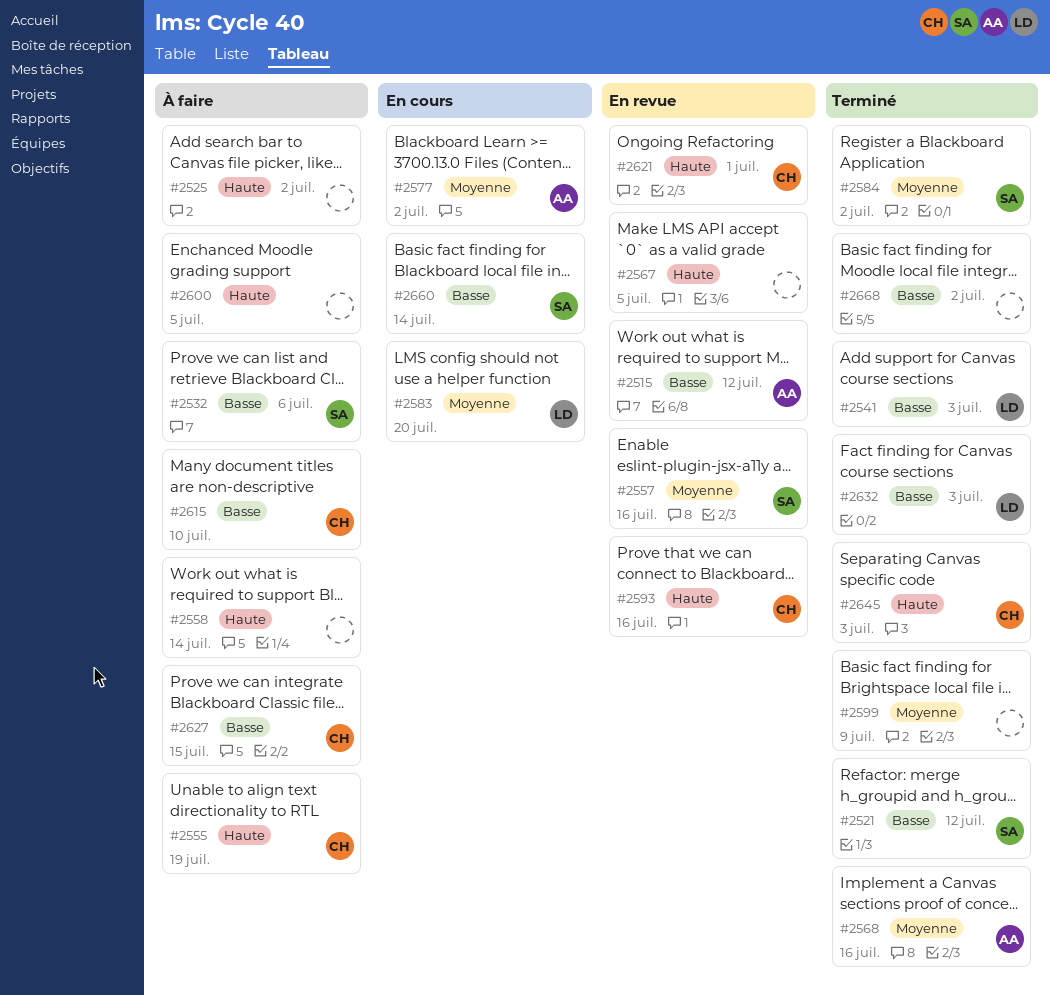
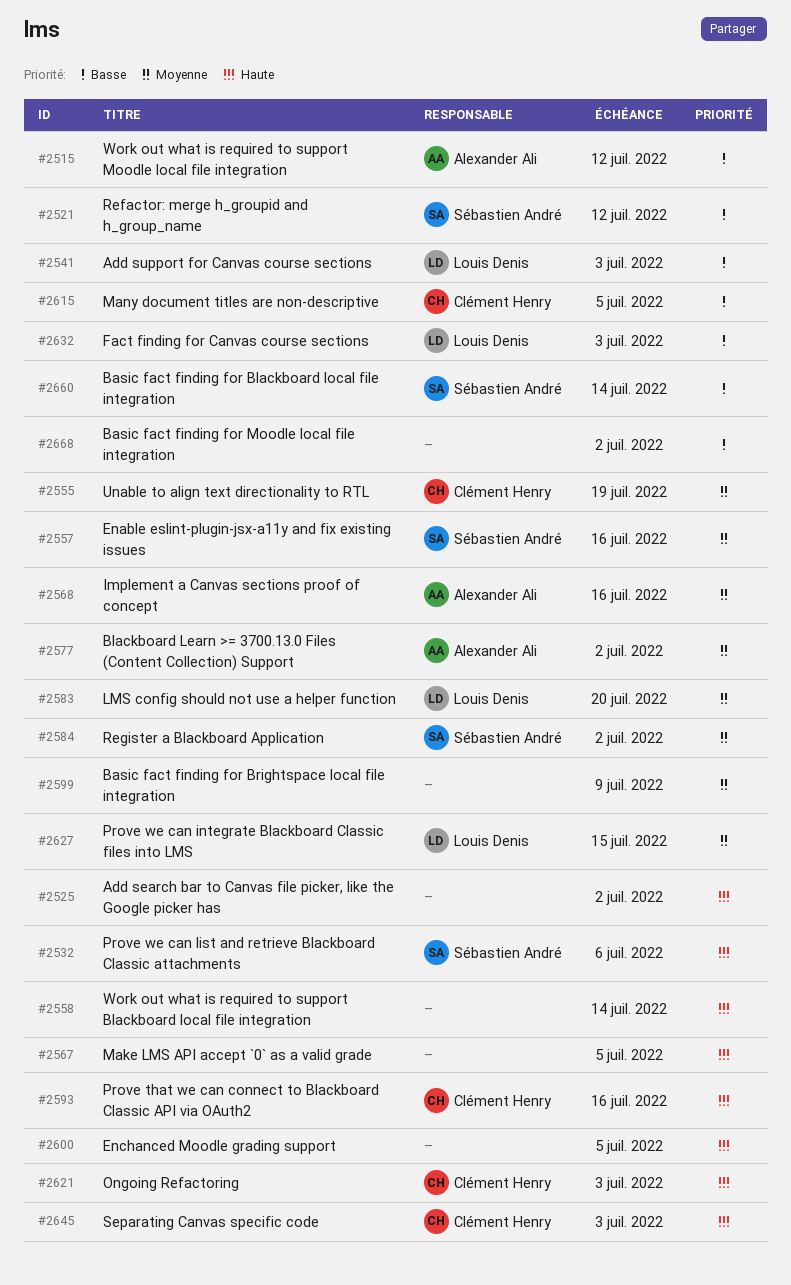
#2532, priority: Basse -> Haute
#2555, priority: Haute -> Moyenne
#2615, due: Jul 10 -> Jul 5
#2621, due: Jul 1 -> Jul 3
#2627, owner: Clément Henry -> Louis Denis
#2627, priority: Basse -> Moyenne

